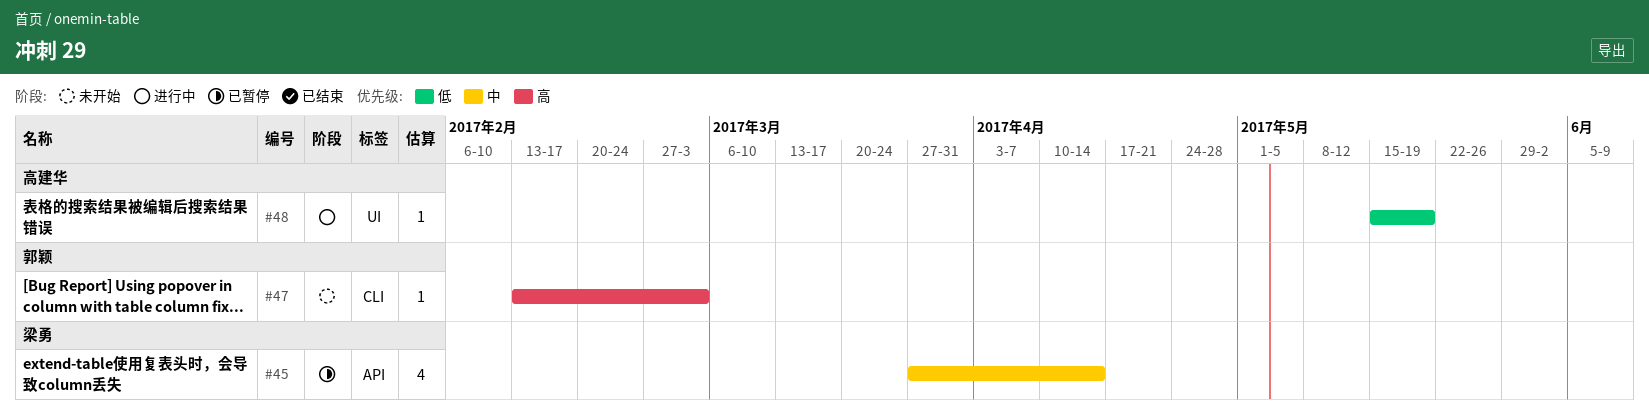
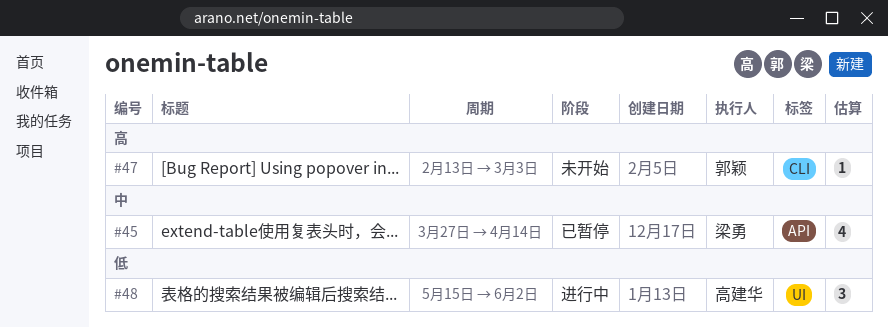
#48, estimate: 1 -> 3
#48, due: May 19 -> Jun 2

